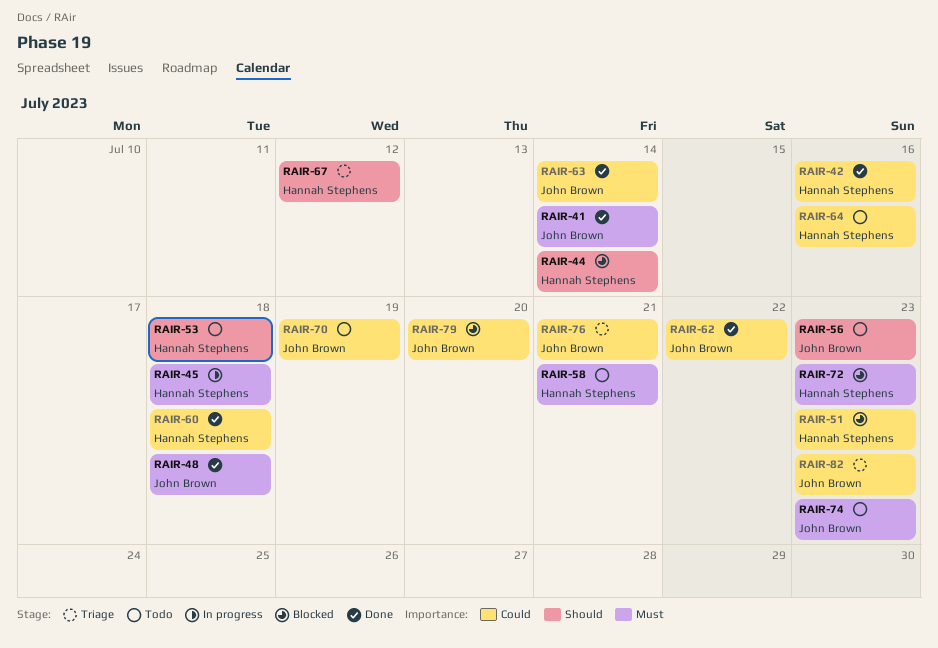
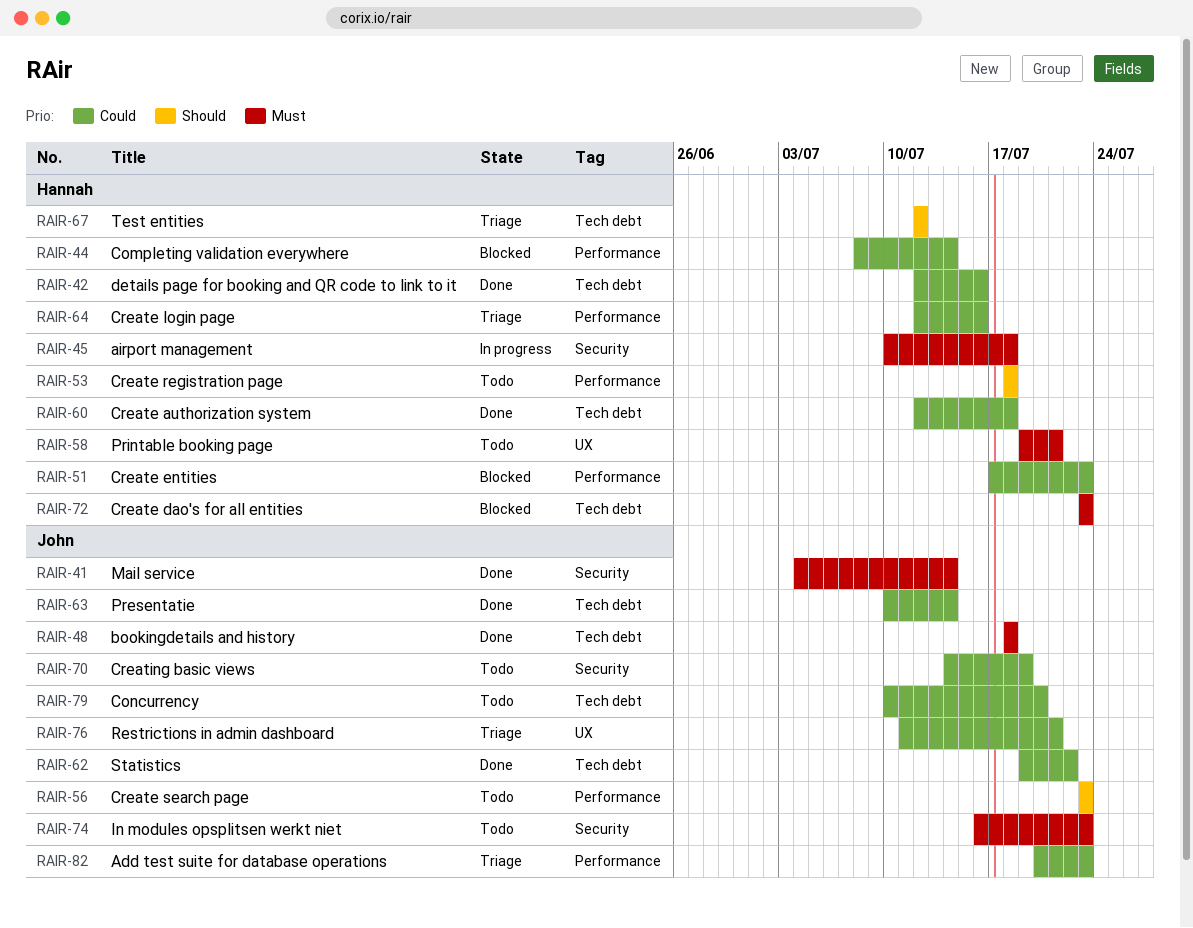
RAIR-44, priority: Should -> Could
RAIR-64, status: Todo -> Triage
RAIR-79, status: Blocked -> Todo

